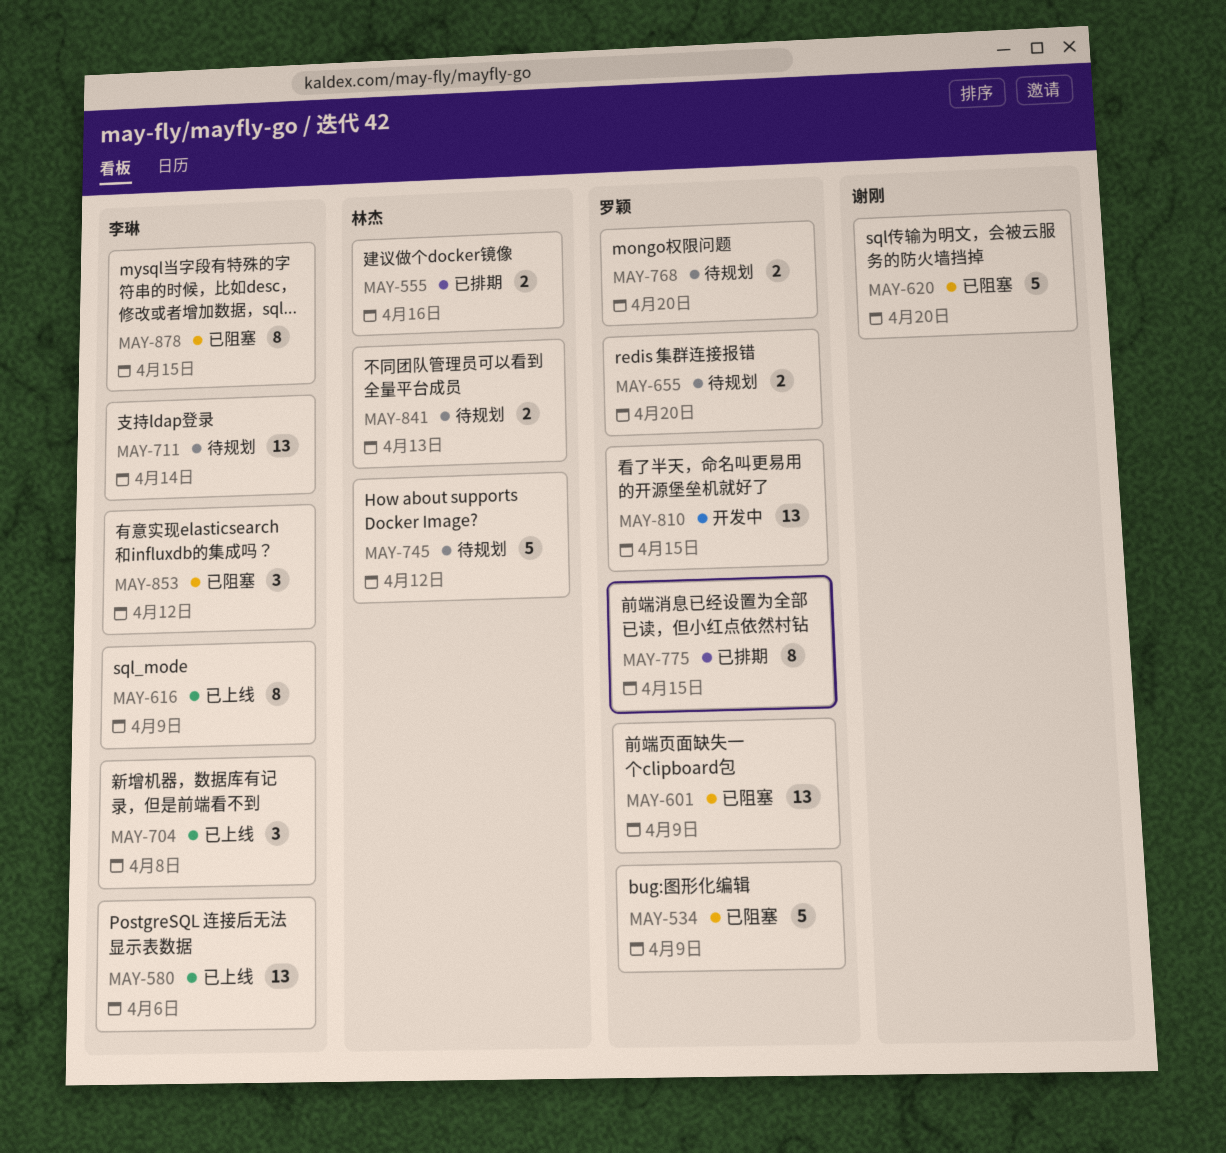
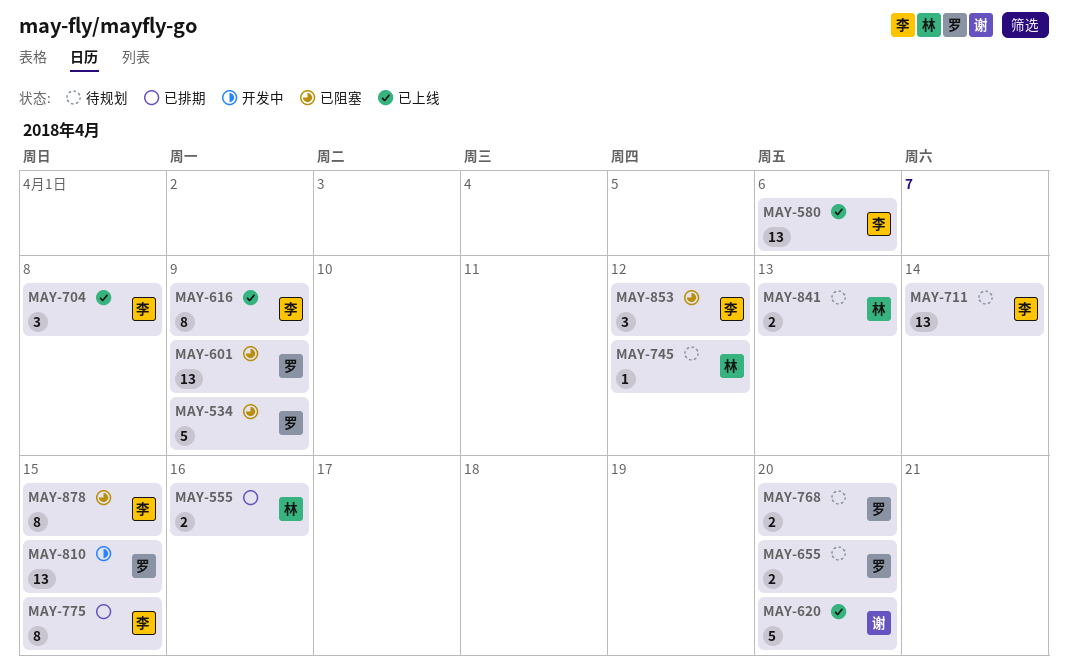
MAY-620, status: 已阻塞 -> 已上线
MAY-745, estimate: 5 -> 1
MAY-775, owner: 罗颖 -> 李琳

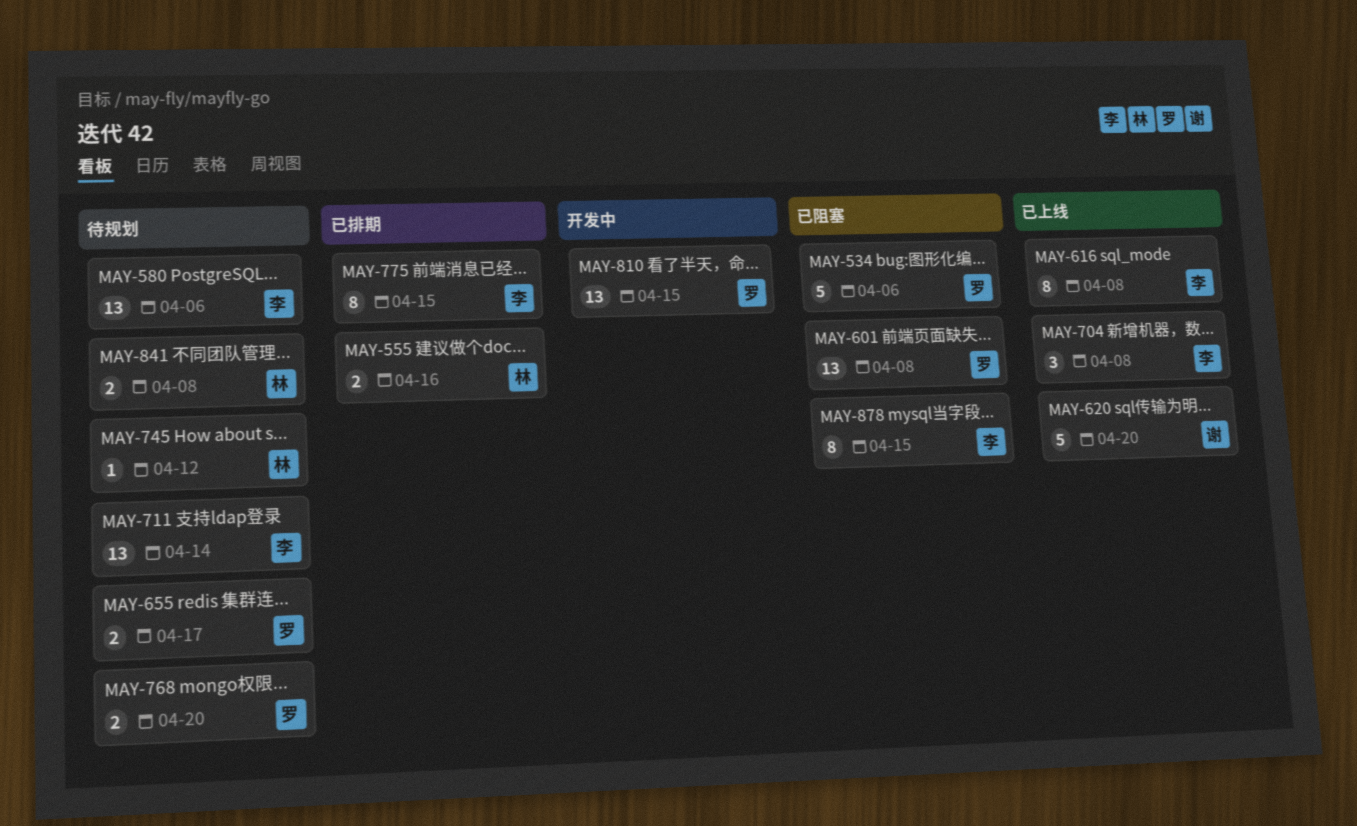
MAY-534, due: Apr 9 -> Apr 6
MAY-580, status: 已上线 -> 待规划
MAY-601, due: Apr 9 -> Apr 8
MAY-616, due: Apr 9 -> Apr 8
MAY-655, due: Apr 20 -> Apr 17
MAY-841, due: Apr 13 -> Apr 8
MAY-853: present -> none

